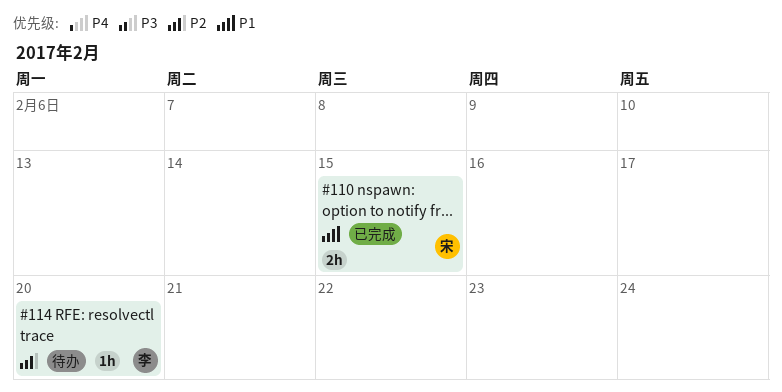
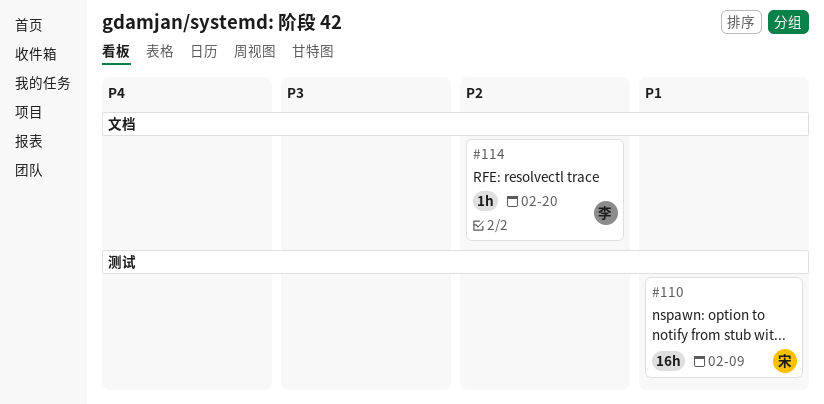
#110, estimate: 2h -> 16h
#110, due: Feb 15 -> Feb 9

